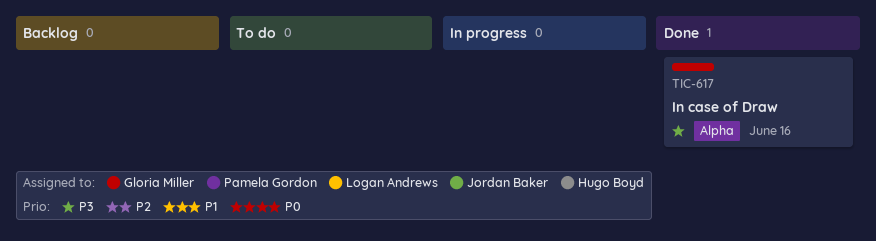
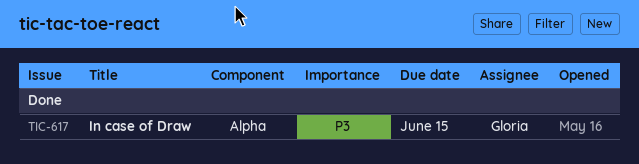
TIC-617, due: Jun 16 -> Jun 15

